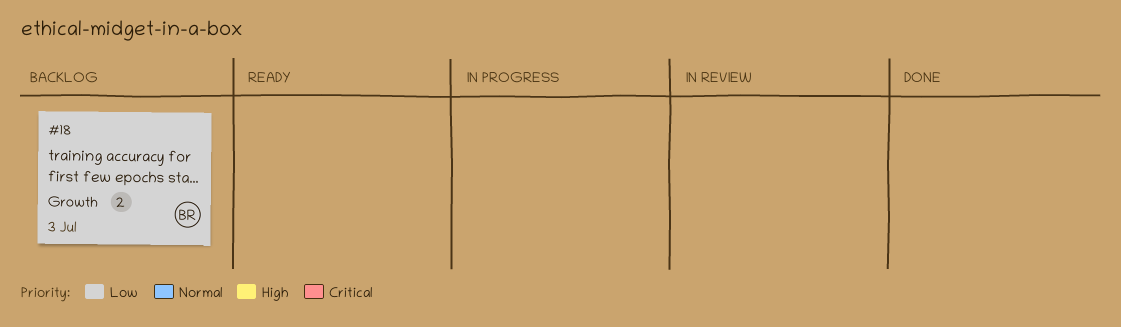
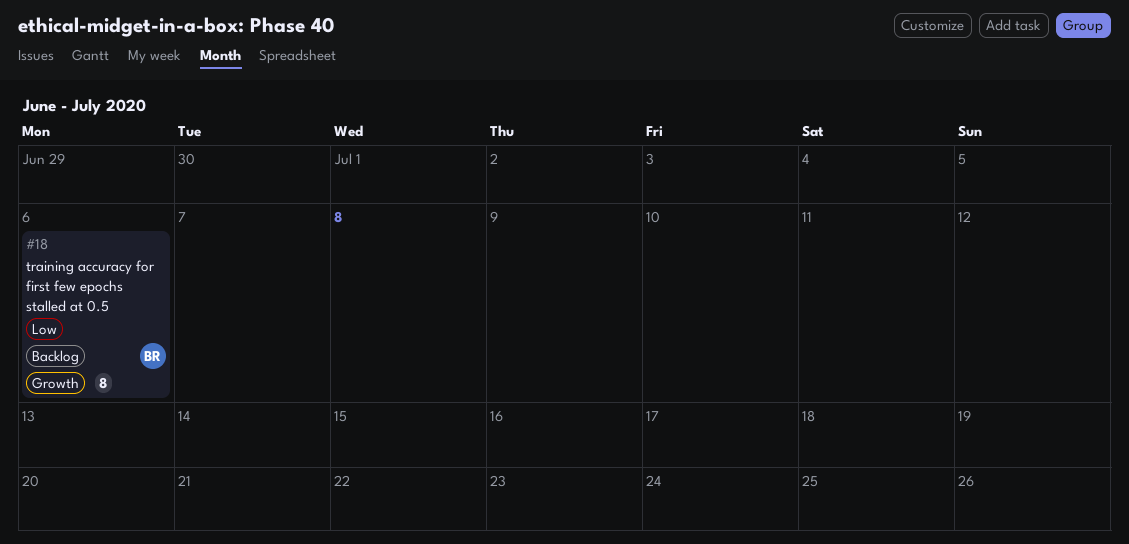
#18, estimate: 2 -> 8
#18, due: Jul 3 -> Jul 6

